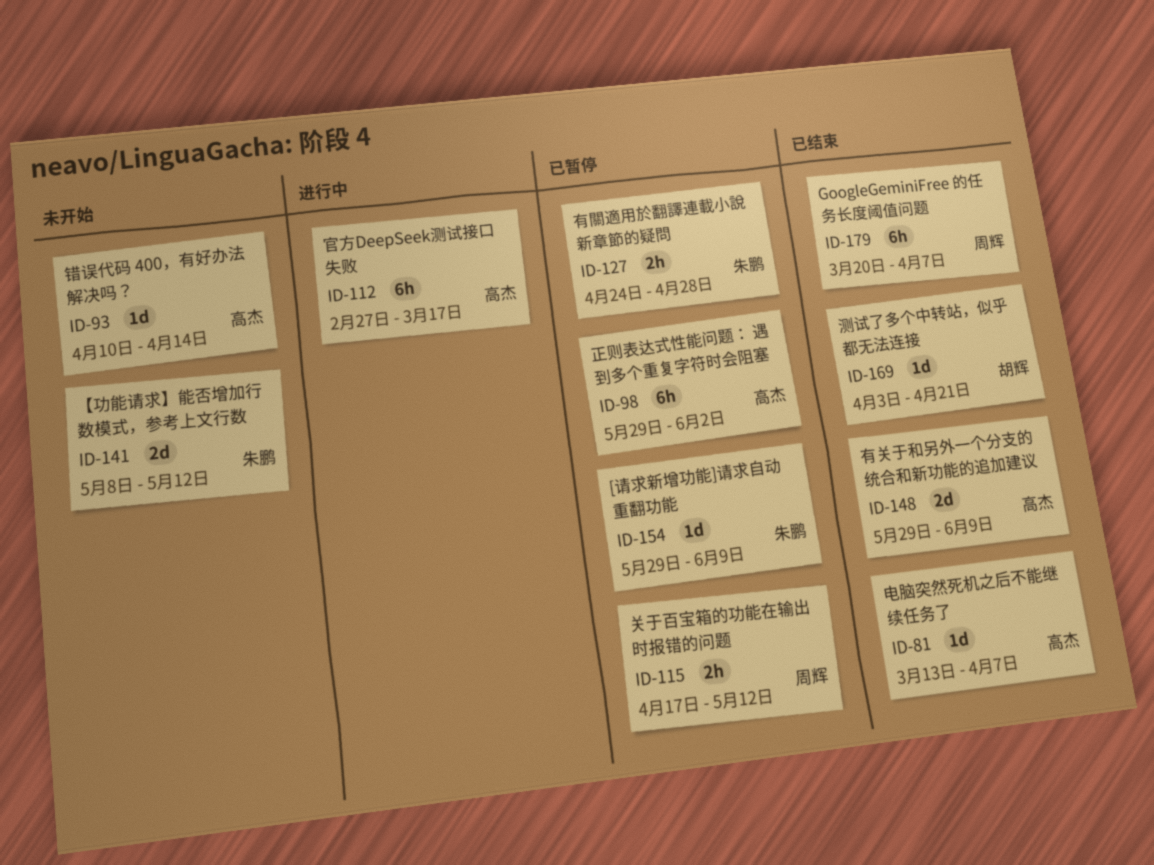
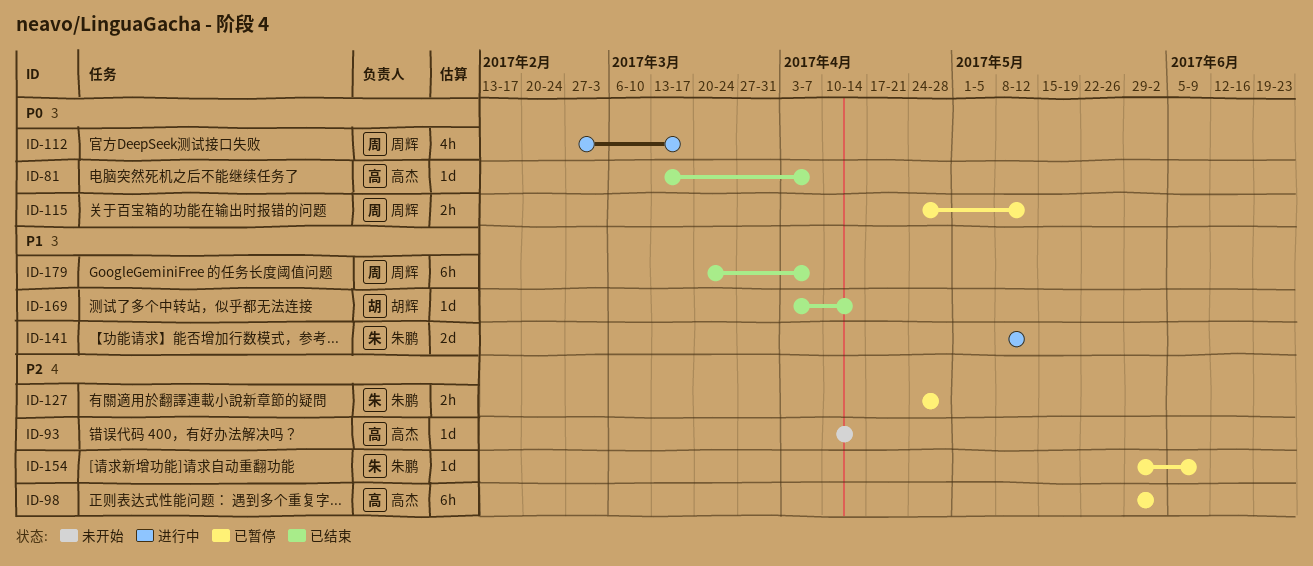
ID-112, owner: 高杰 -> 周辉
ID-112, estimate: 6h -> 4h
ID-115, start: Apr 17 -> Apr 24
ID-141, status: 未开始 -> 进行中
ID-148: present -> none
ID-169, due: Apr 21 -> Apr 14

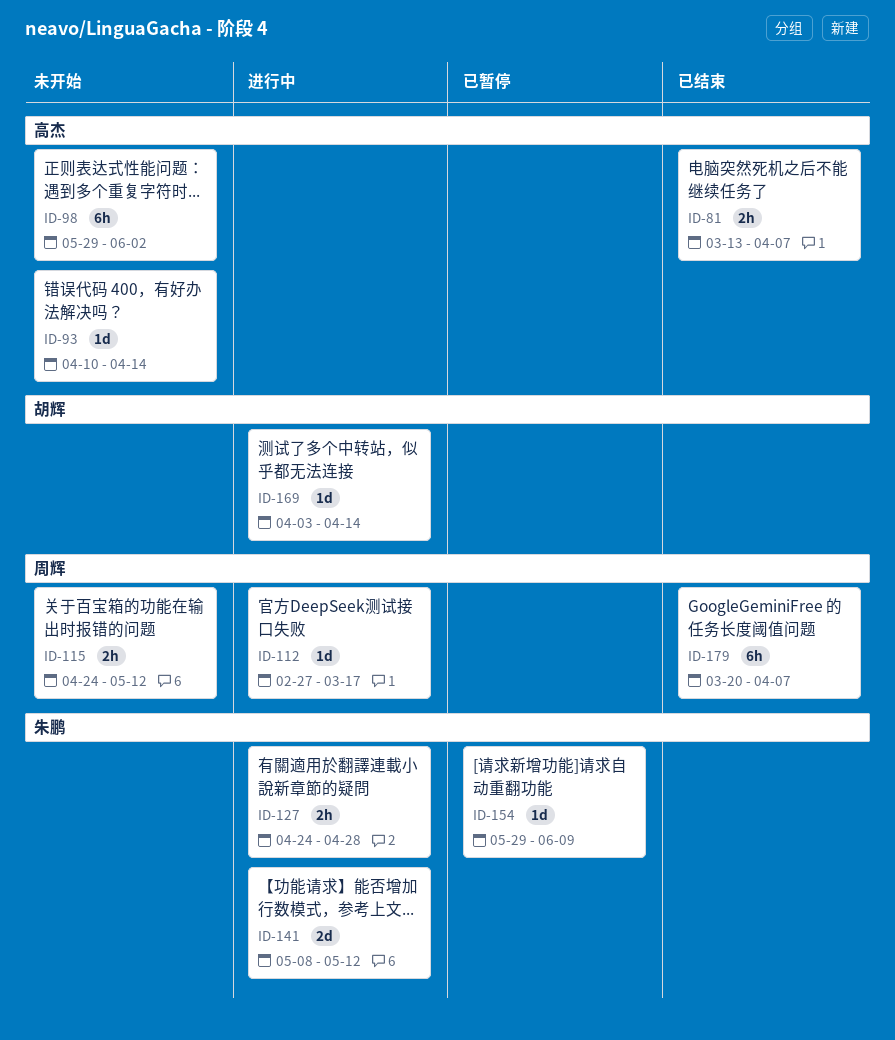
ID-81, estimate: 1d -> 2h
ID-98, status: 已暂停 -> 未开始
ID-112, estimate: 4h -> 1d
ID-115, status: 已暂停 -> 未开始
ID-127, status: 已暂停 -> 进行中
ID-169, status: 已结束 -> 进行中

